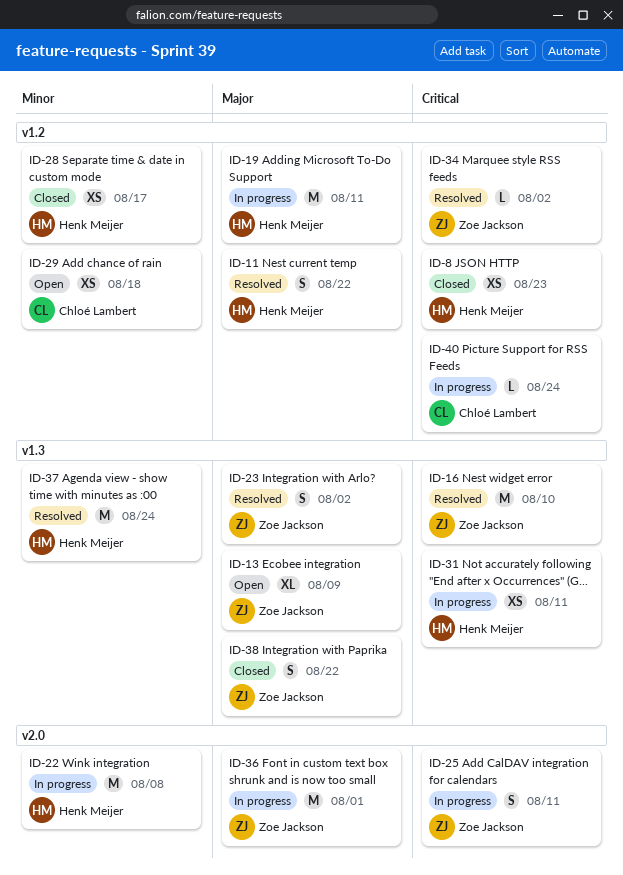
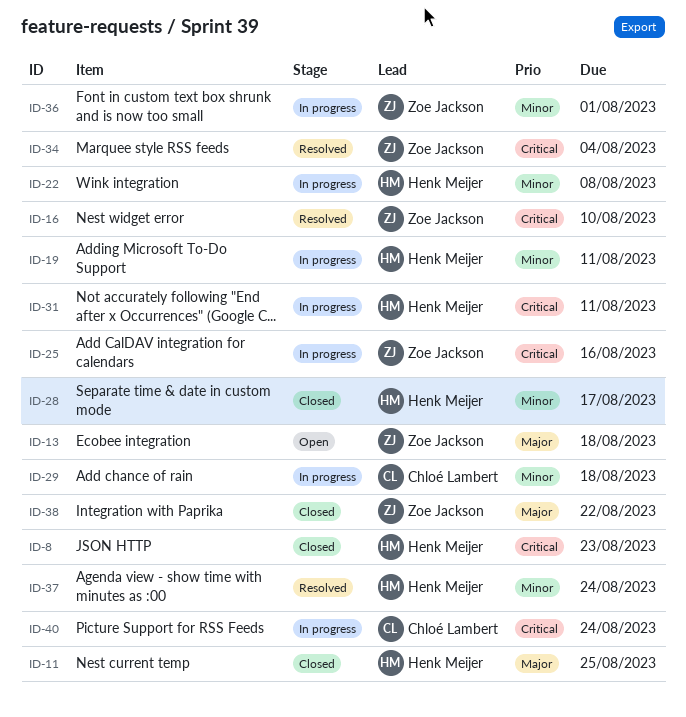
ID-11, status: Resolved -> Closed
ID-11, due: Aug 22 -> Aug 25
ID-13, due: Aug 9 -> Aug 18
ID-19, priority: Major -> Minor
ID-23: present -> none
ID-25, due: Aug 11 -> Aug 16
ID-29, status: Open -> In progress
ID-34, due: Aug 2 -> Aug 4
ID-36, priority: Major -> Minor

